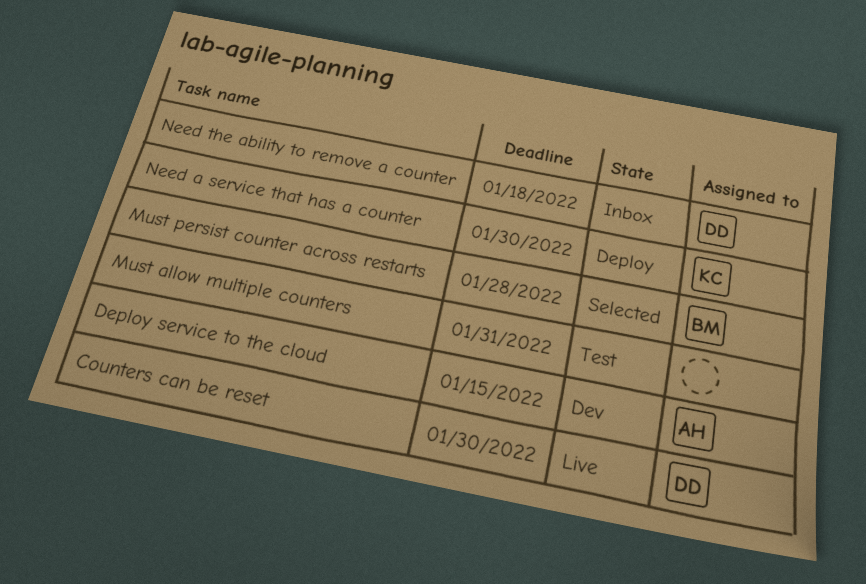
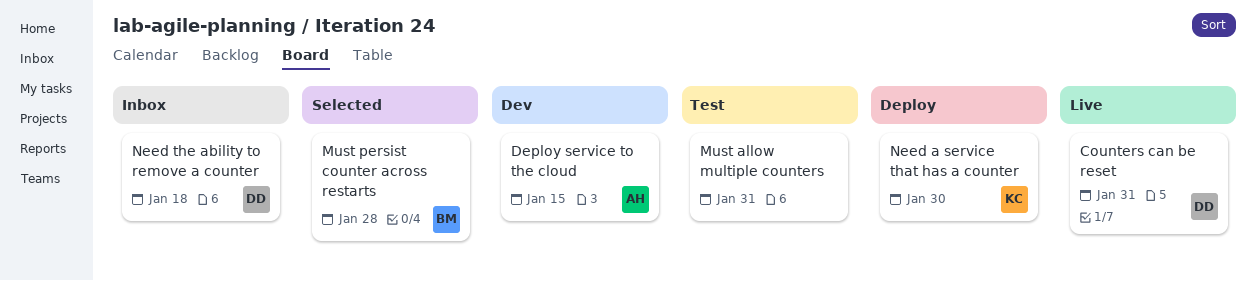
Counters can be reset, due: Jan 30 -> Jan 31

